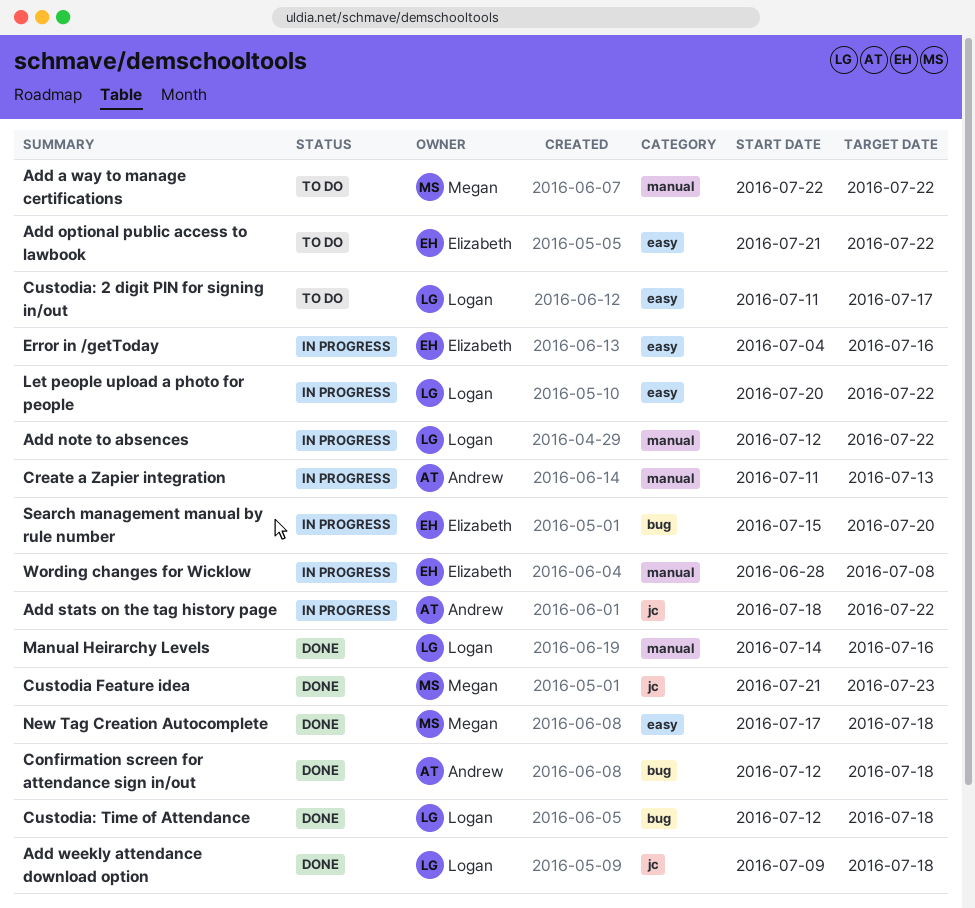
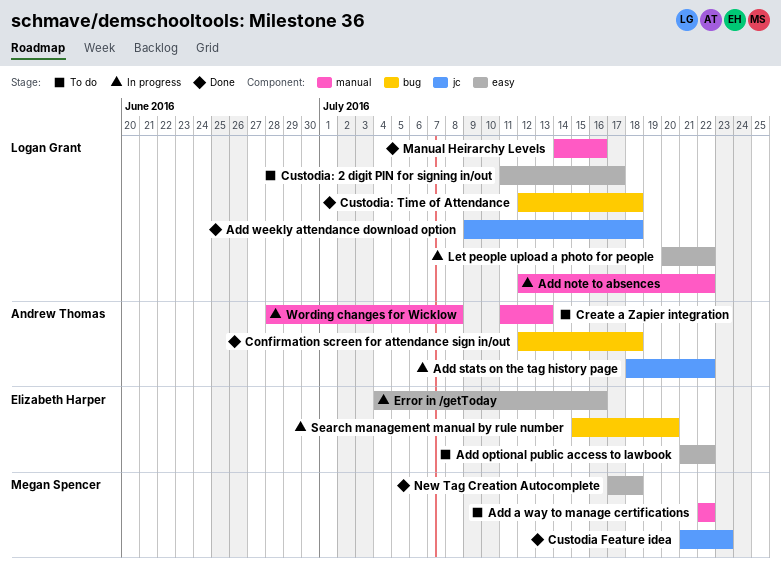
Create a Zapier integration, status: In progress -> To do
Wording changes for Wicklow, owner: Elizabeth Harper -> Andrew Thomas

